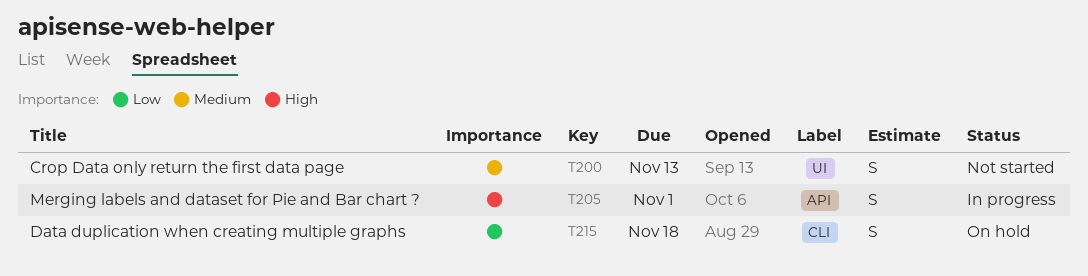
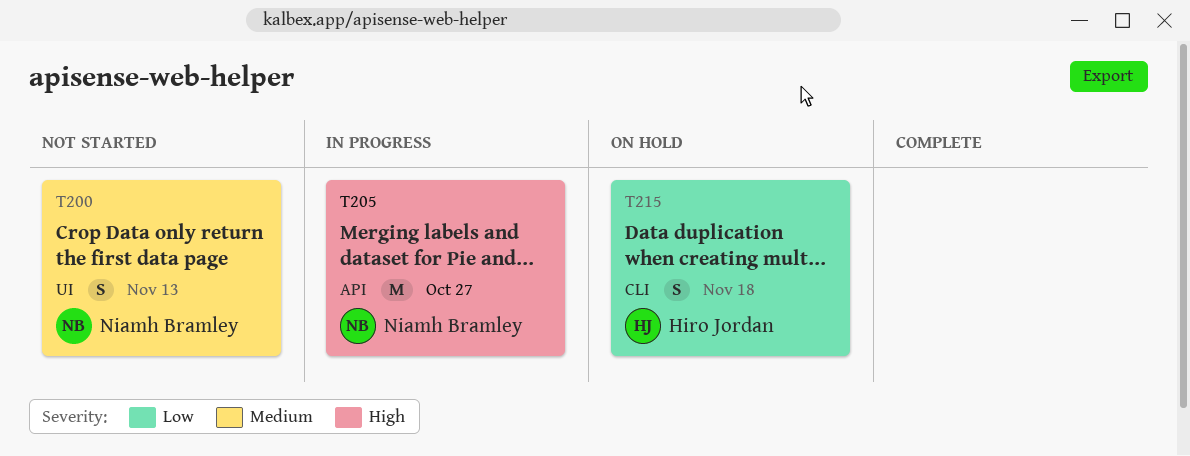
T205, estimate: S -> M
T205, due: Nov 1 -> Oct 27

